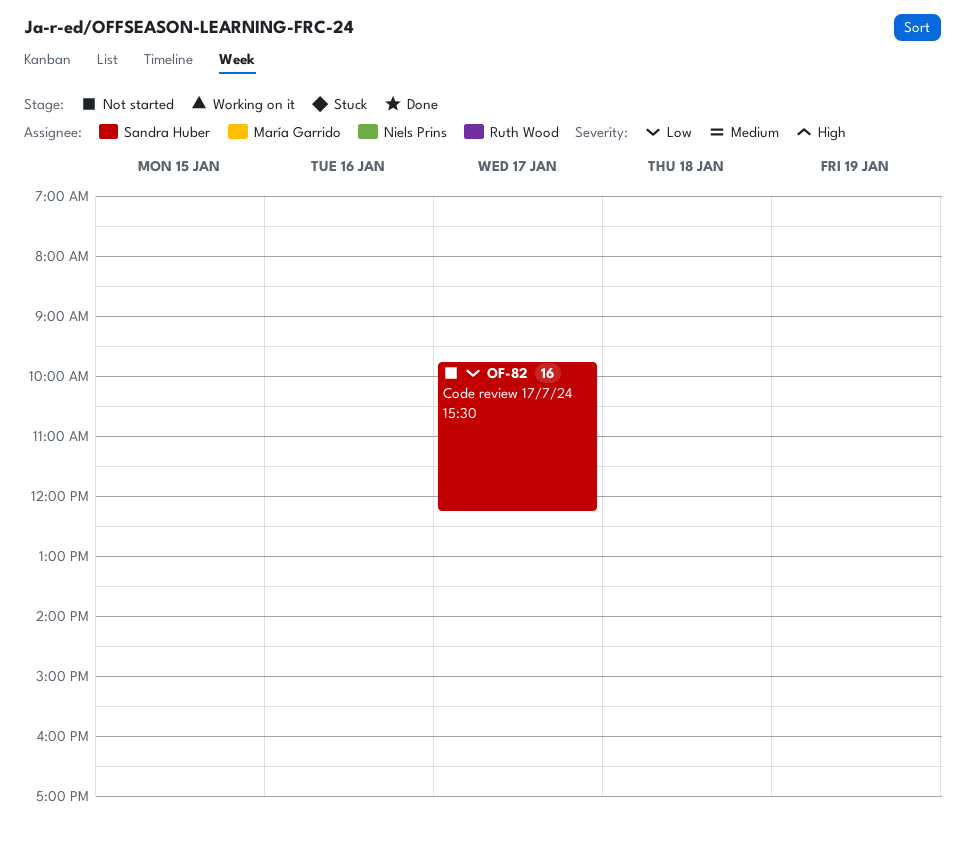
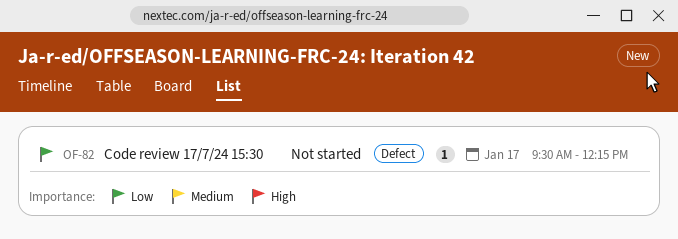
OF-82, estimate: 16 -> 1
OF-82, begins: 09:45 -> 09:30

